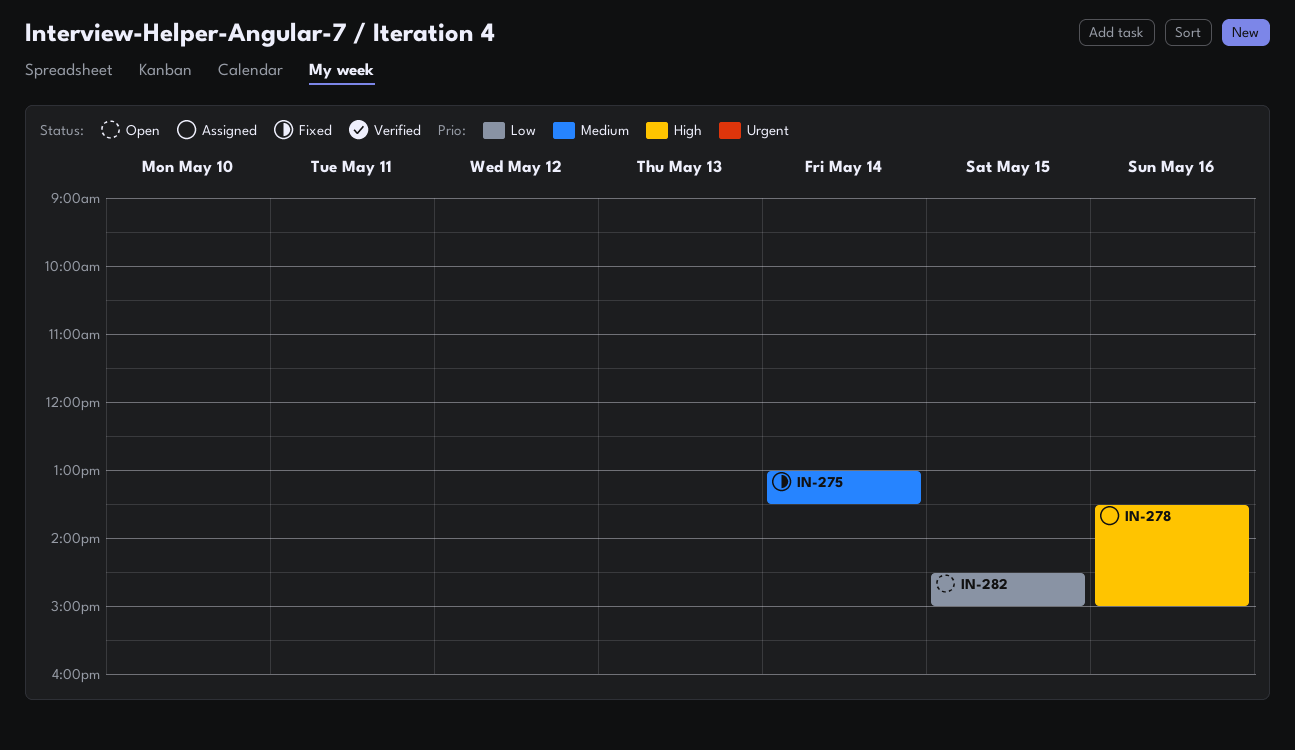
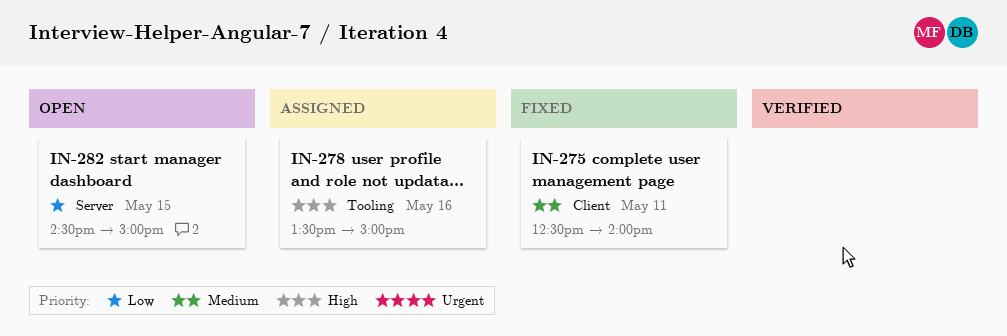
IN-275, day: May 14 -> May 11
IN-275, begins: 13:00 -> 12:30
IN-275, ends: 13:30 -> 14:00

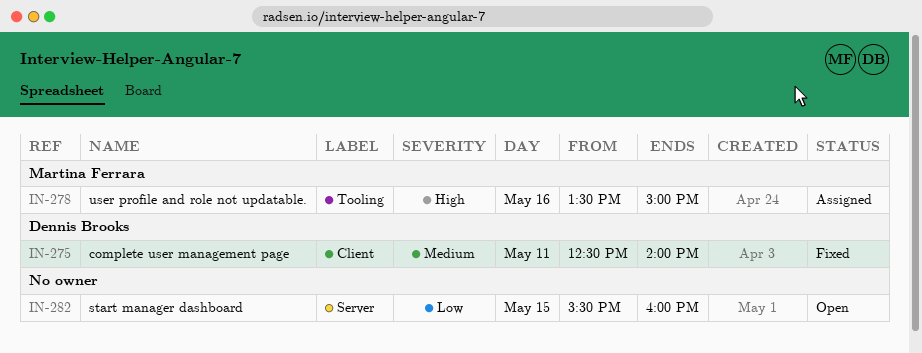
IN-282, begins: 14:30 -> 15:30
IN-282, ends: 15:00 -> 16:00

